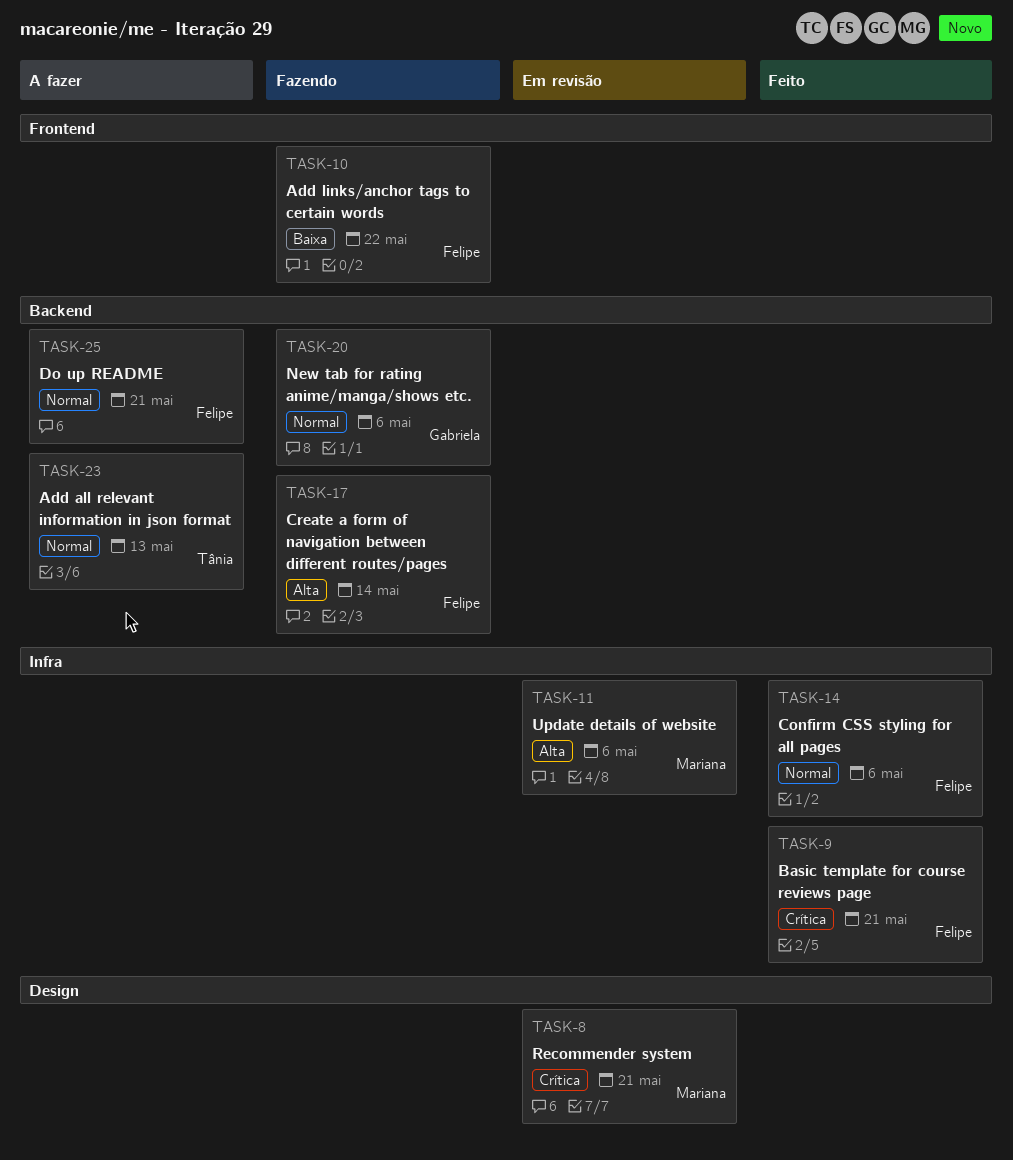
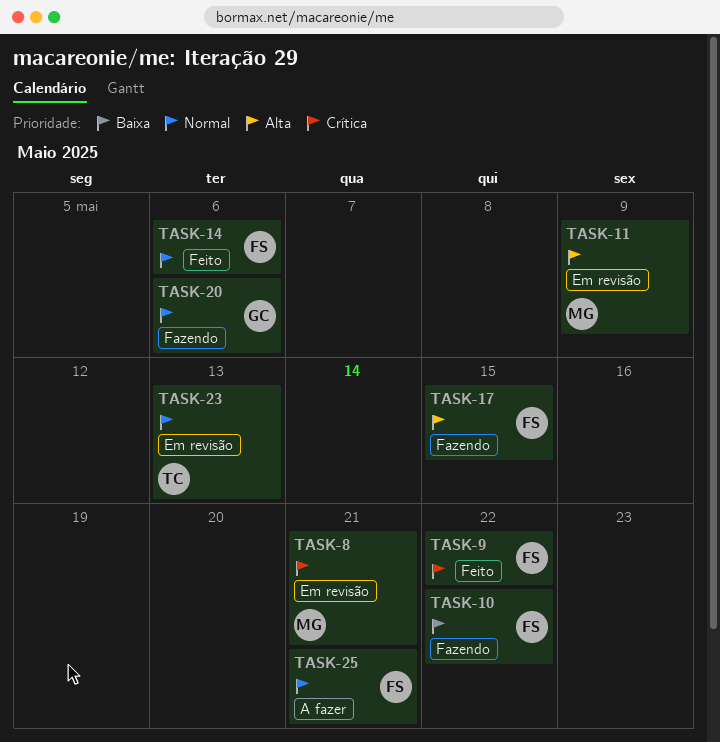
TASK-9, due: May 21 -> May 22
TASK-11, due: May 6 -> May 9
TASK-17, due: May 14 -> May 15
TASK-23, status: A fazer -> Em revisão

